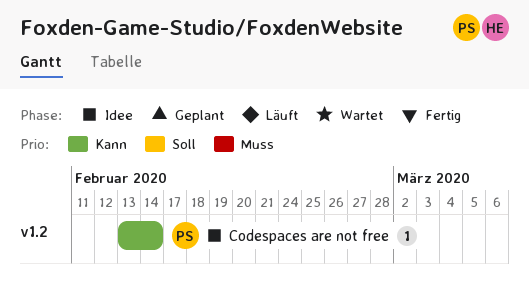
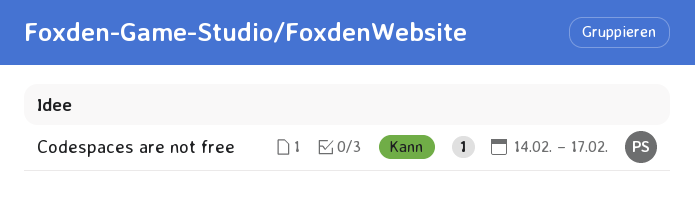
Codespaces are not free, start: Feb 13 -> Feb 14
Codespaces are not free, due: Feb 14 -> Feb 17

